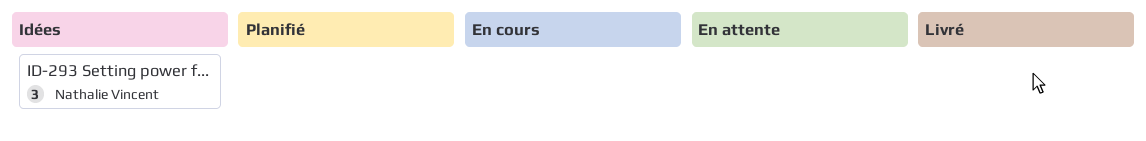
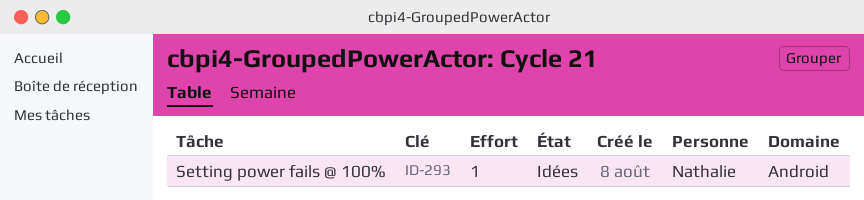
ID-293, estimate: 3 -> 1

